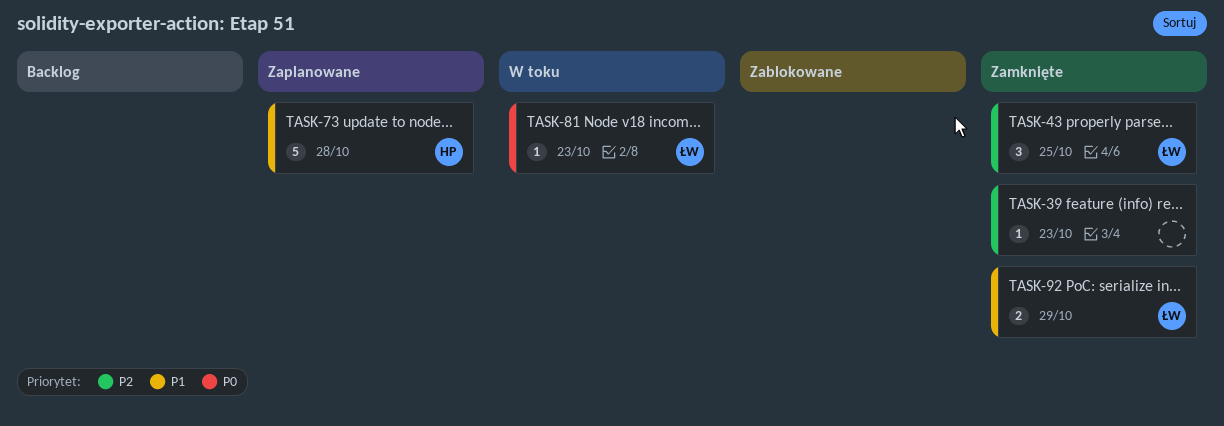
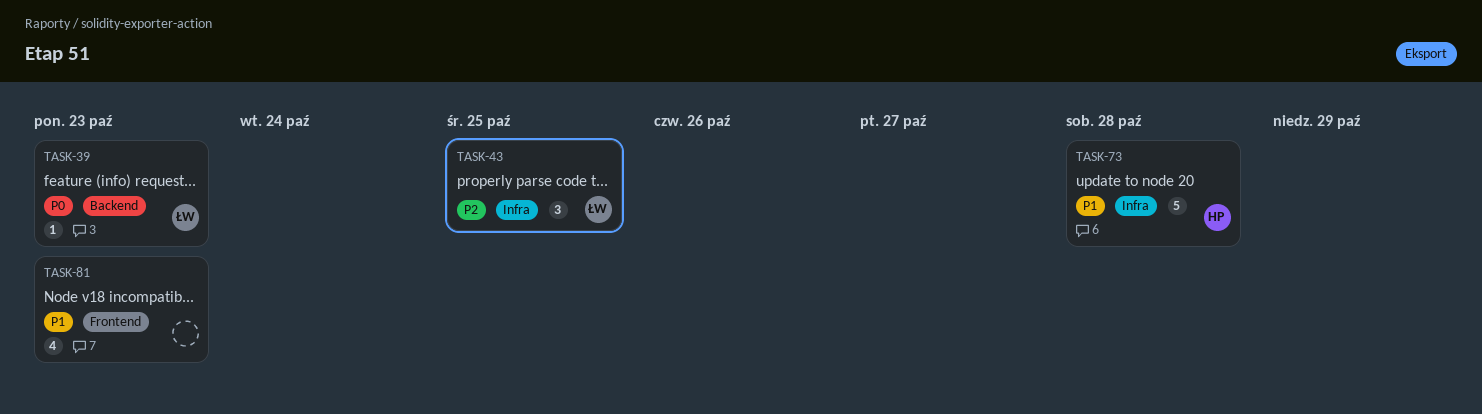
TASK-39, owner: none -> ŁW
TASK-39, priority: P2 -> P0
TASK-81, owner: ŁW -> none
TASK-81, priority: P0 -> P1
TASK-81, estimate: 1 -> 4
TASK-92: present -> none

